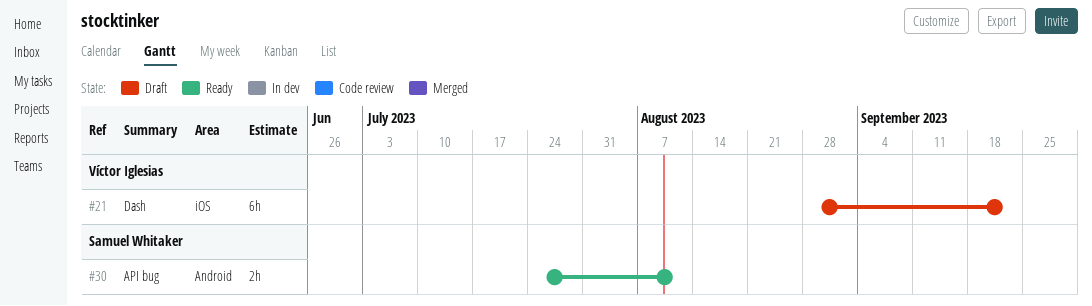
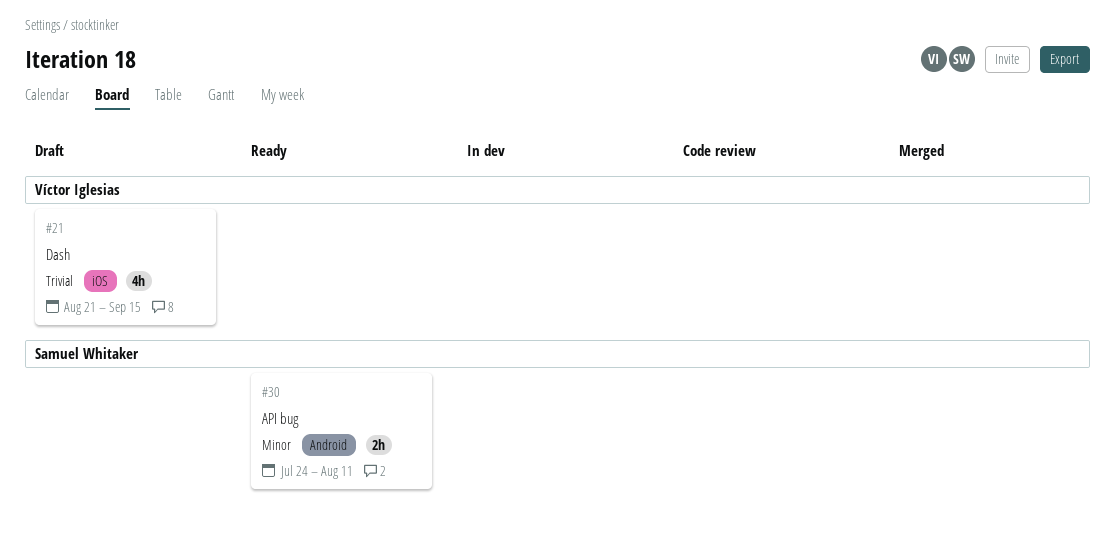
#21, estimate: 6h -> 4h
#21, start: Aug 28 -> Aug 21
#21, due: Sep 22 -> Sep 15

